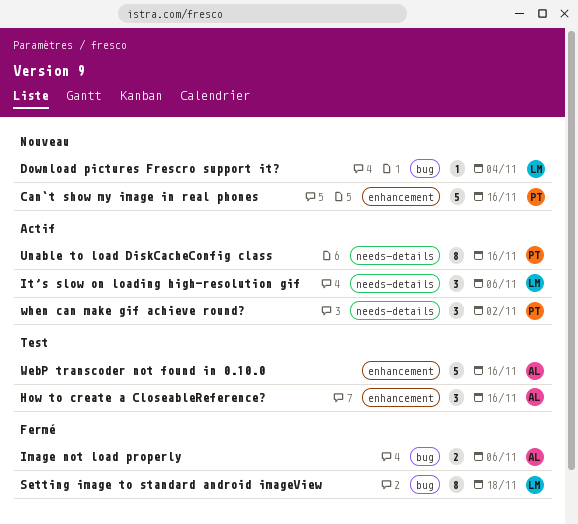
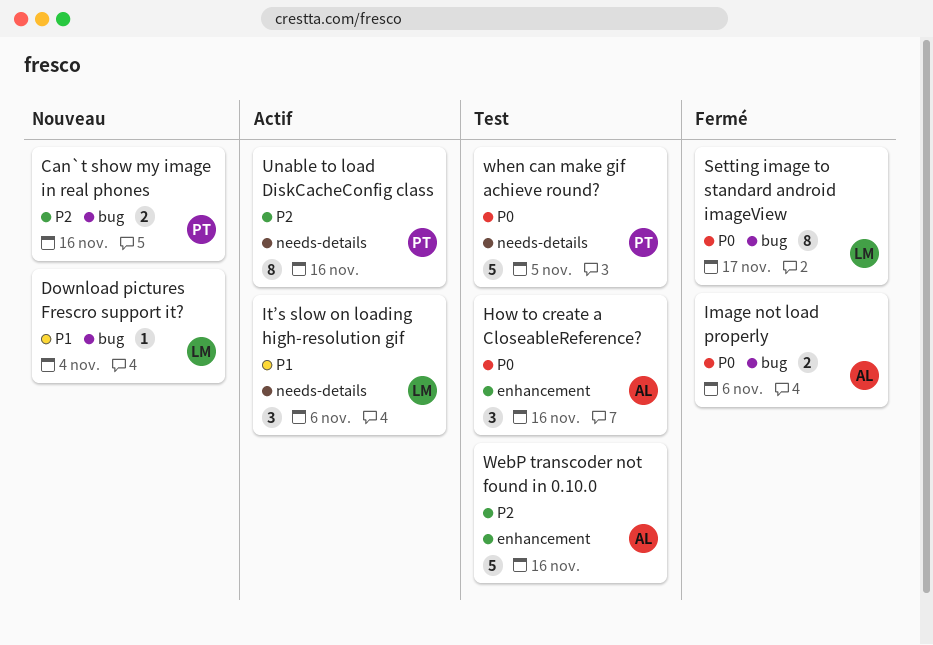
Can`t show my image in real phones, label: enhancement -> bug
Can`t show my image in real phones, estimate: 5 -> 2
Setting image to standard android imageView, due: Nov 18 -> Nov 17
when can make gif achieve round?, status: Actif -> Test
when can make gif achieve round?, estimate: 3 -> 5
when can make gif achieve round?, due: Nov 2 -> Nov 5

